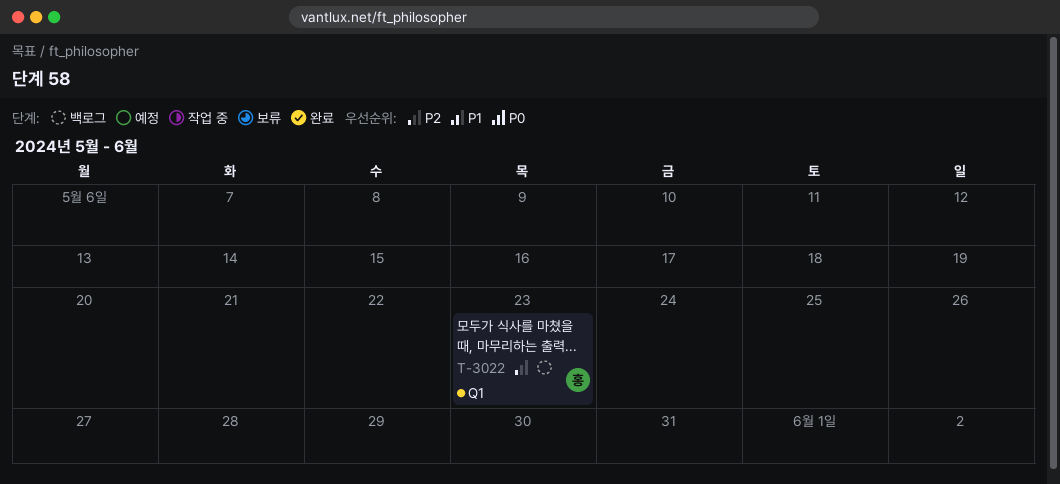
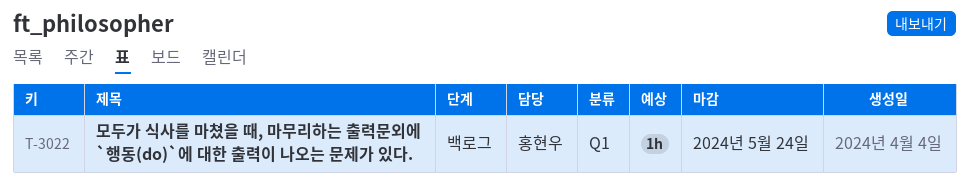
T-3022, due: May 23 -> May 24

